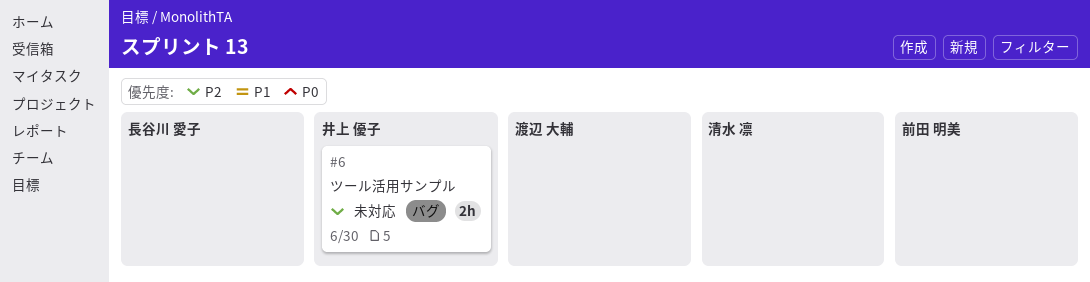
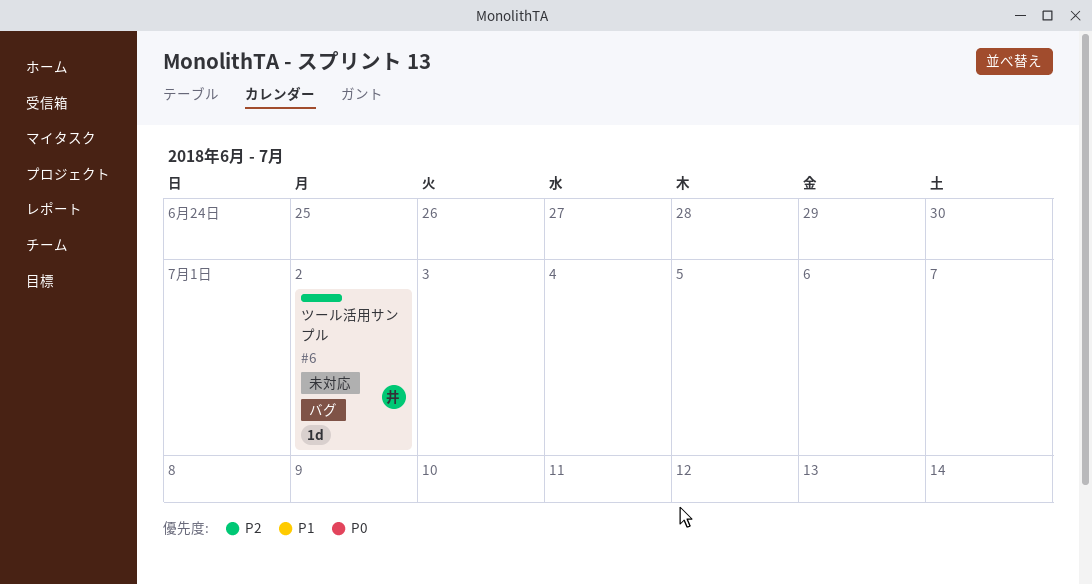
#6, estimate: 2h -> 1d
#6, due: Jun 30 -> Jul 2

